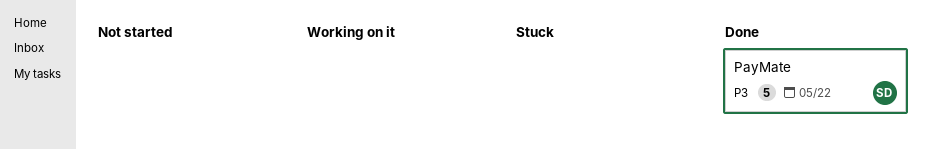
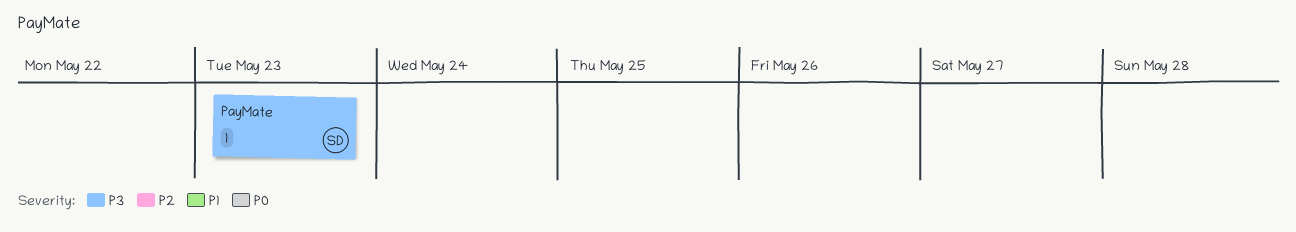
PayMate, estimate: 5 -> 1
PayMate, due: May 22 -> May 23

